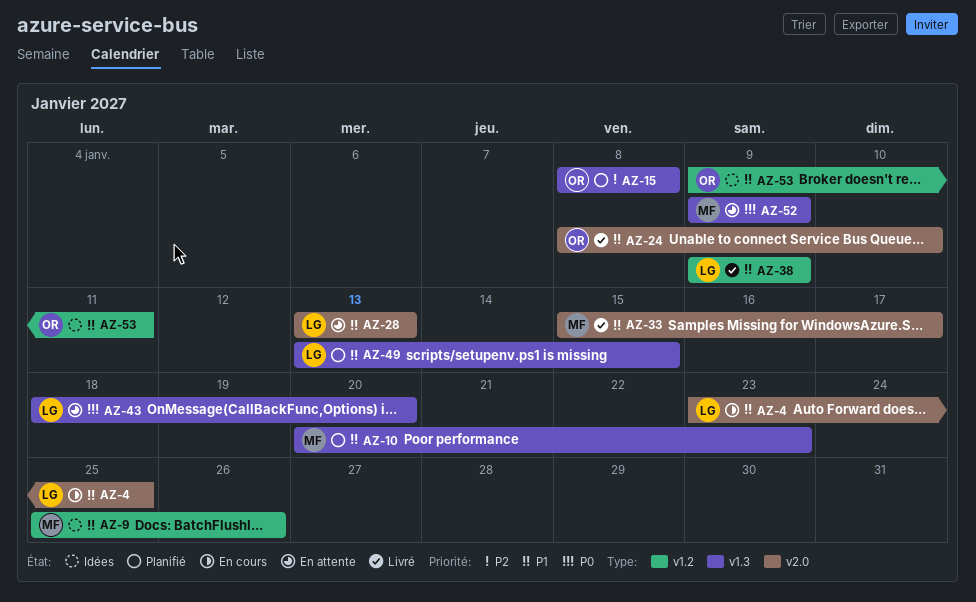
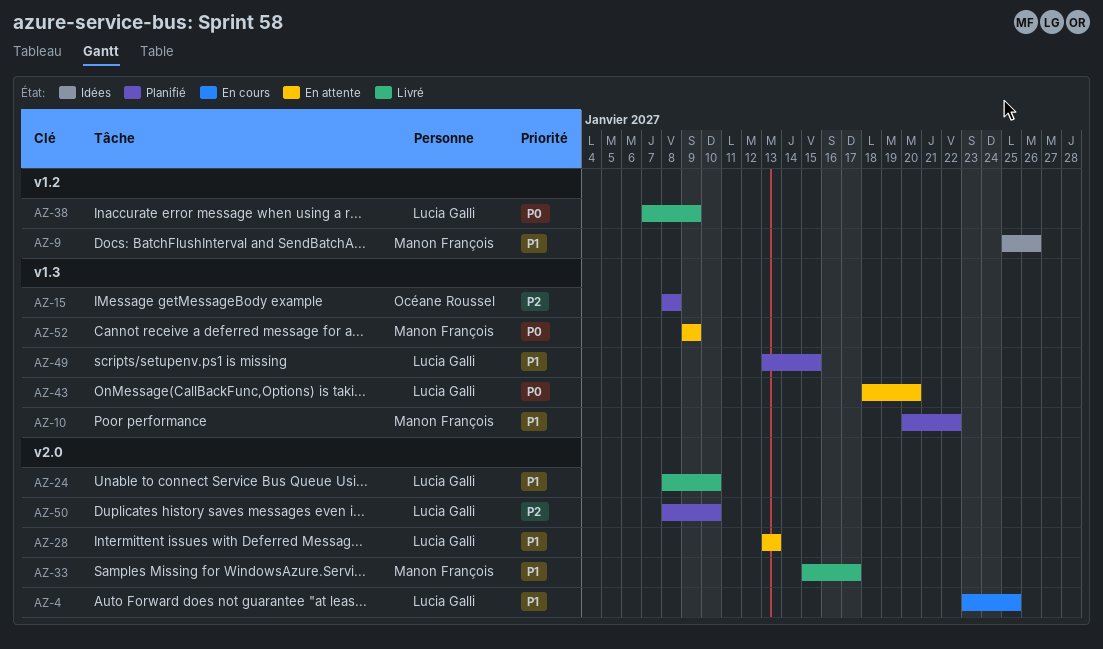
AZ-10, due: Jan 23 -> Jan 22
AZ-24, owner: Océane Roussel -> Lucia Galli
AZ-38, priority: P1 -> P0
AZ-38, start: Jan 9 -> Jan 7
AZ-50: none -> present
AZ-53: present -> none

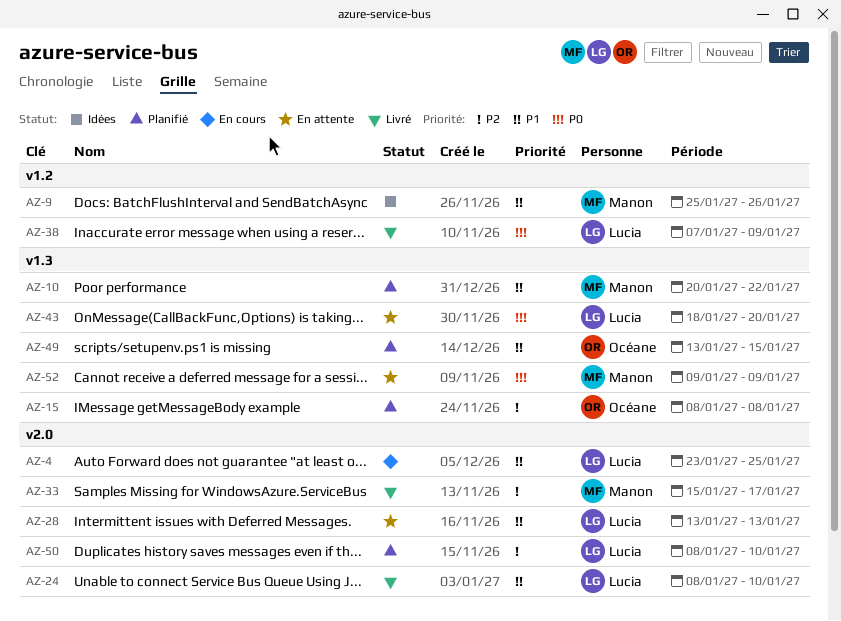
AZ-33, priority: P1 -> P2
AZ-49, owner: Lucia Galli -> Océane Roussel

